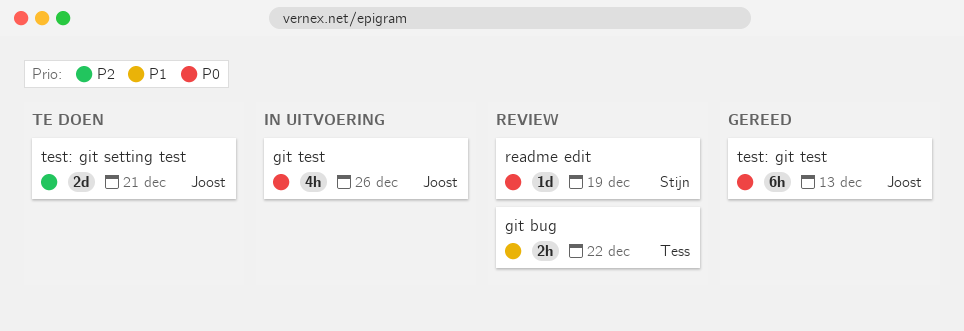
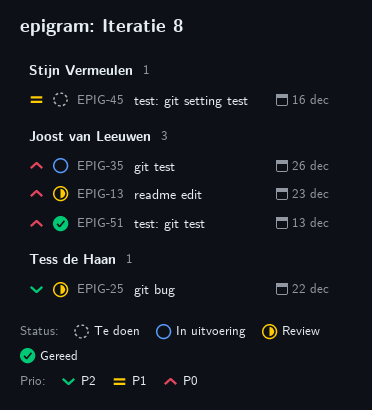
git bug, priority: P1 -> P2
readme edit, owner: Stijn Vermeulen -> Joost van Leeuwen
readme edit, due: Dec 19 -> Dec 23
test: git setting test, owner: Joost van Leeuwen -> Stijn Vermeulen
test: git setting test, priority: P2 -> P1
test: git setting test, due: Dec 21 -> Dec 16

